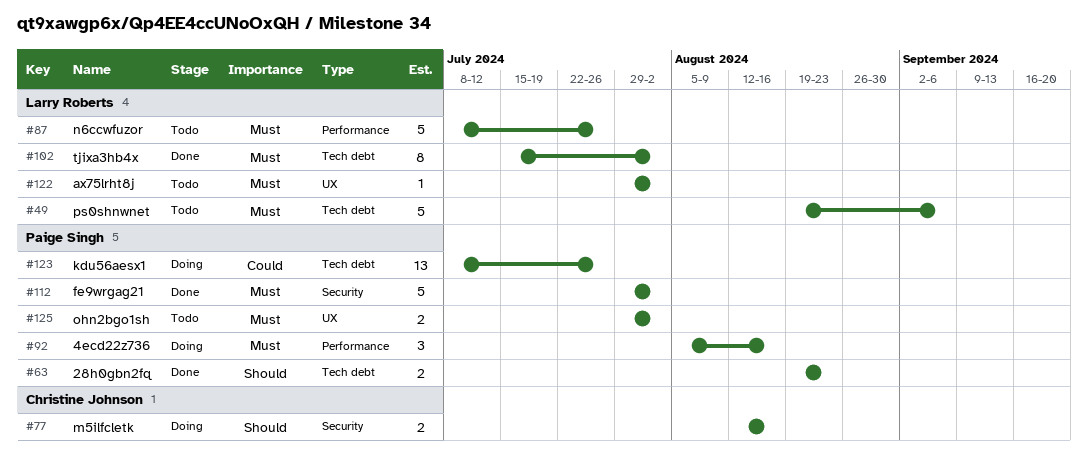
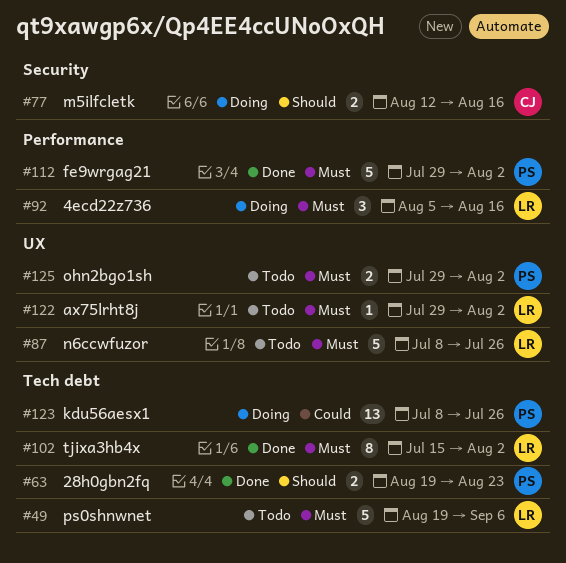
#87, label: Performance -> UX
#92, owner: Paige Singh -> Larry Roberts
#112, label: Security -> Performance

